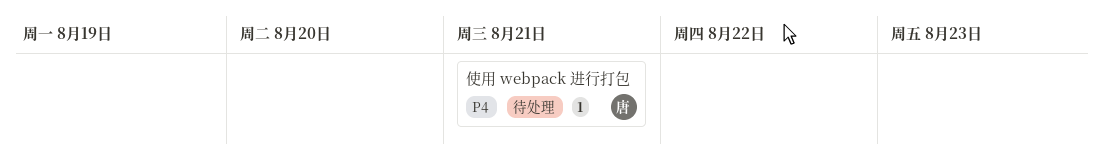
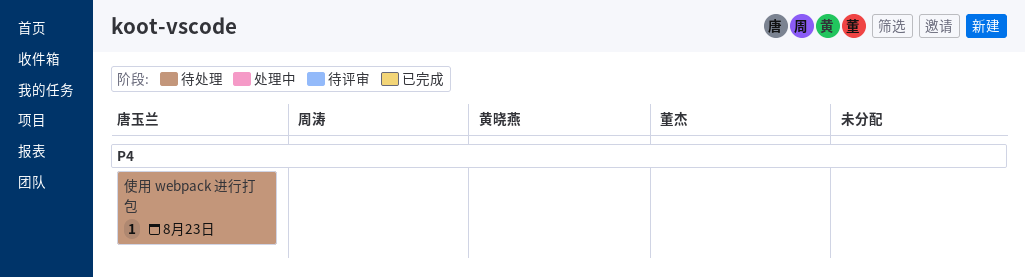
使用 webpack 进行打包, due: Aug 21 -> Aug 23

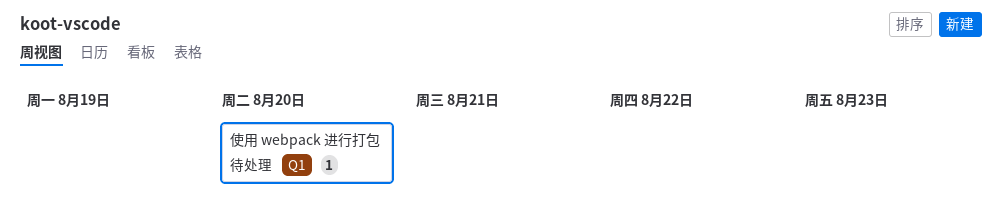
使用 webpack 进行打包, due: Aug 23 -> Aug 20

